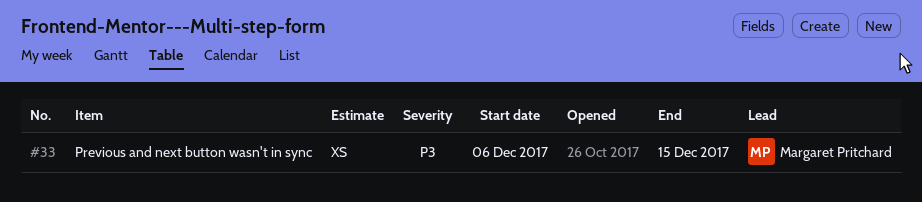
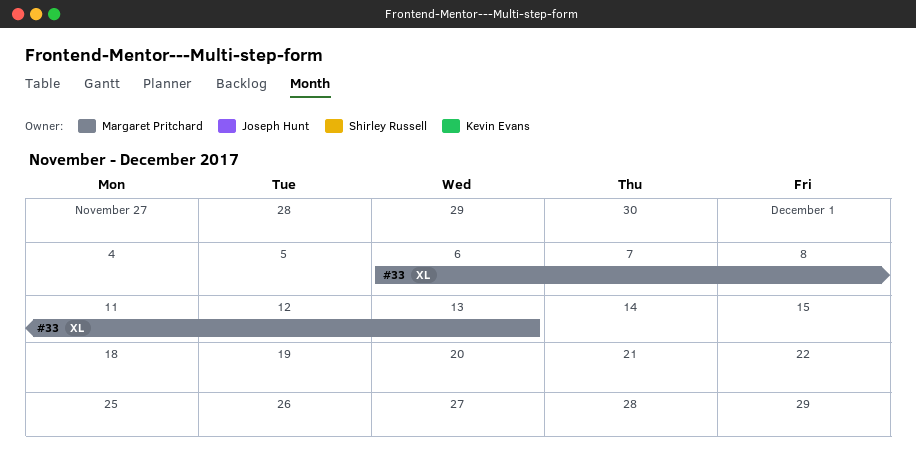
#33, estimate: XS -> XL
#33, due: Dec 15 -> Dec 13

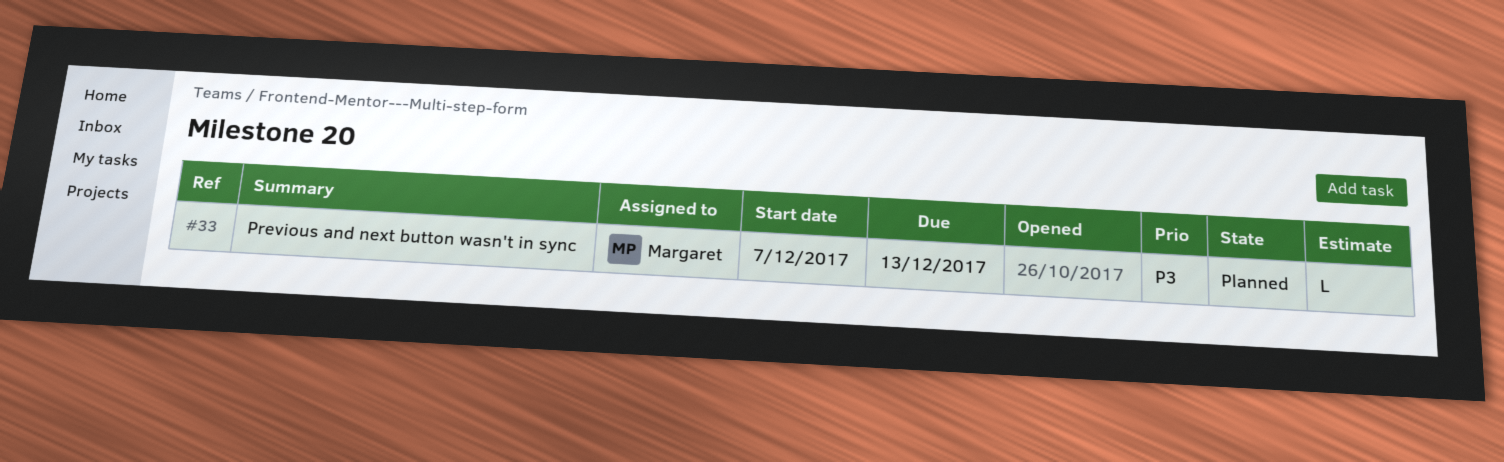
#33, estimate: XL -> L
#33, start: Dec 6 -> Dec 7

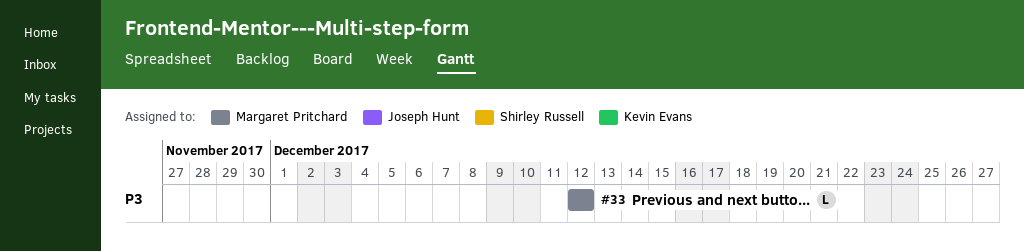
#33, start: Dec 7 -> Dec 12
#33, due: Dec 13 -> Dec 12

